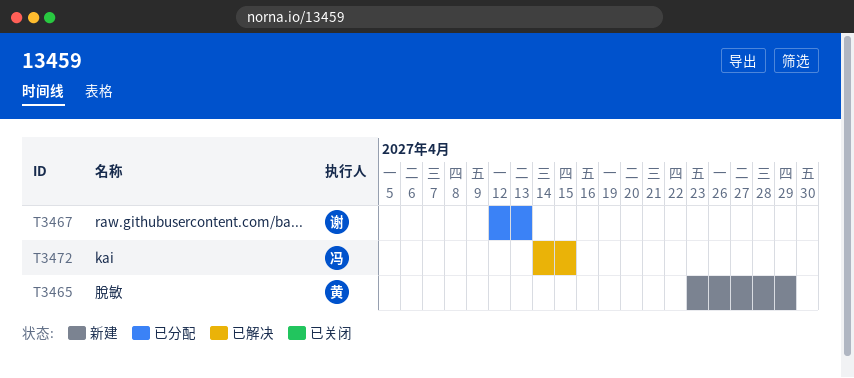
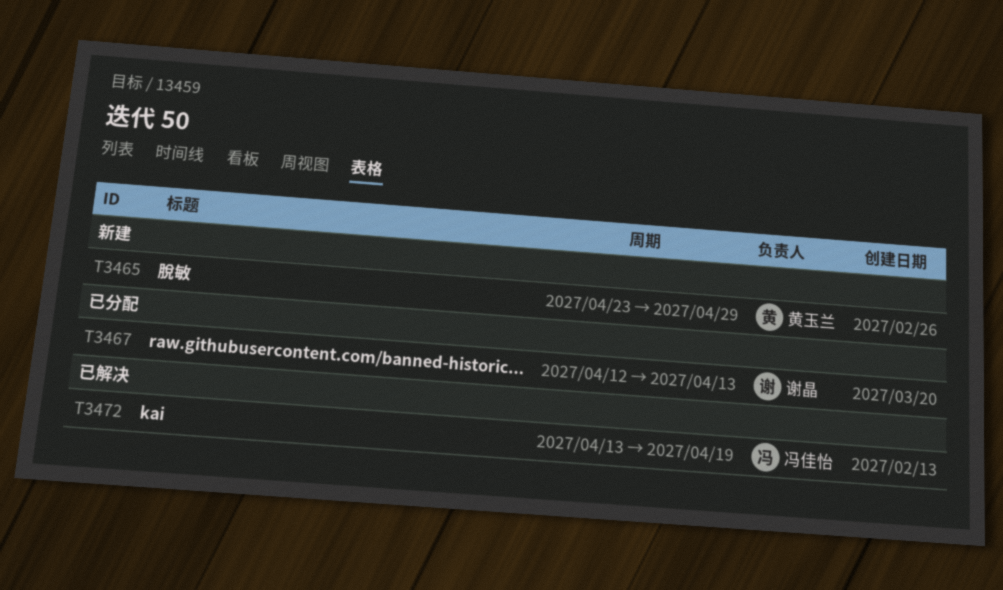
T3472, start: Apr 14 -> Apr 13
T3472, due: Apr 15 -> Apr 19

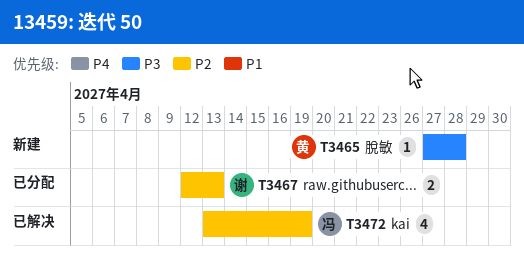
T3465, start: Apr 23 -> Apr 27
T3465, due: Apr 29 -> Apr 28

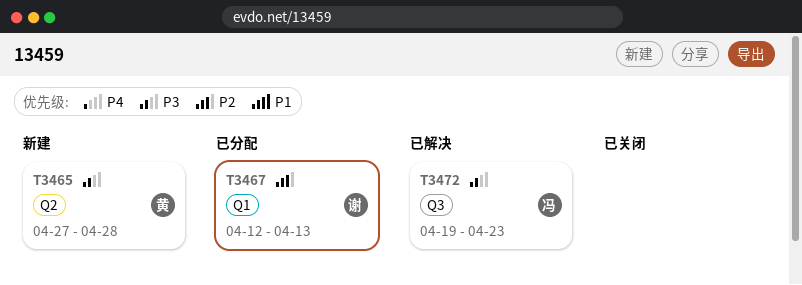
T3472, priority: P2 -> P3
T3472, start: Apr 13 -> Apr 19
T3472, due: Apr 19 -> Apr 23

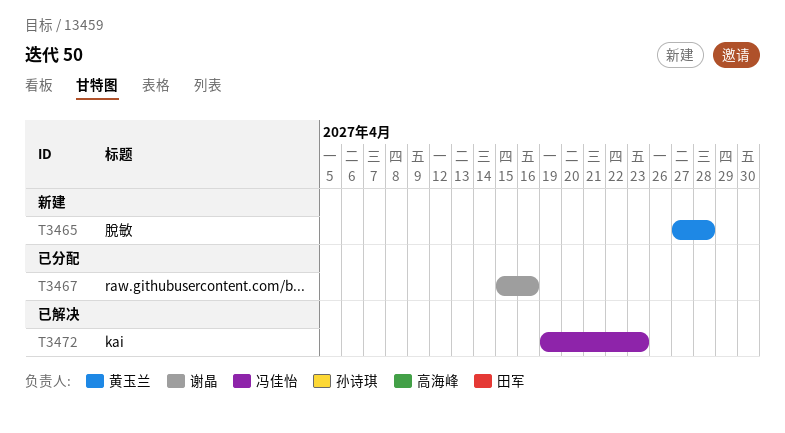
T3467, start: Apr 12 -> Apr 15
T3467, due: Apr 13 -> Apr 16

